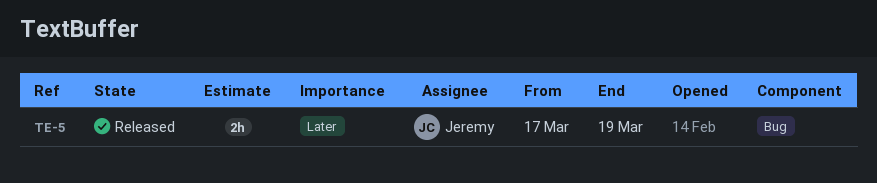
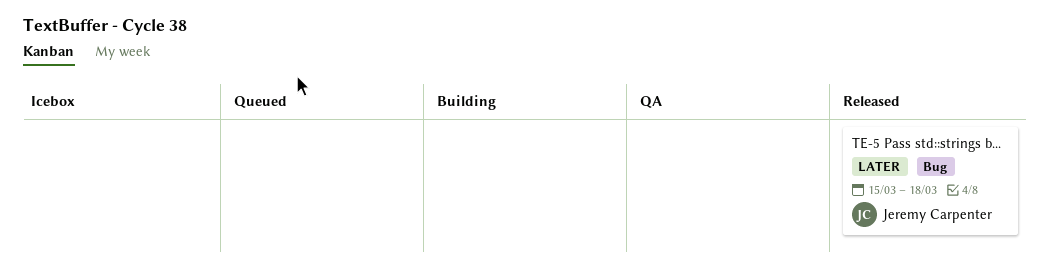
TE-5, start: Mar 17 -> Mar 15
TE-5, due: Mar 19 -> Mar 18

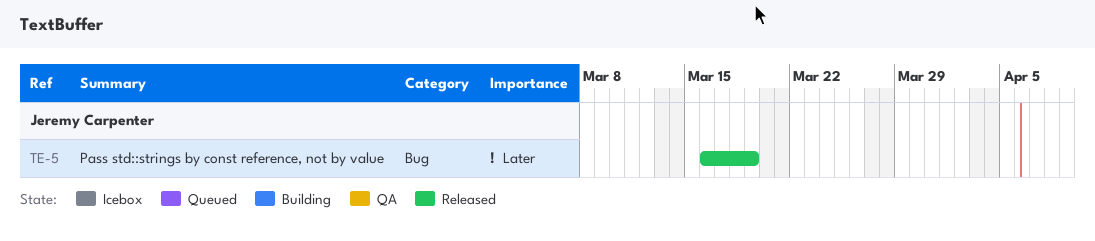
TE-5, start: Mar 15 -> Mar 16
TE-5, due: Mar 18 -> Mar 19

